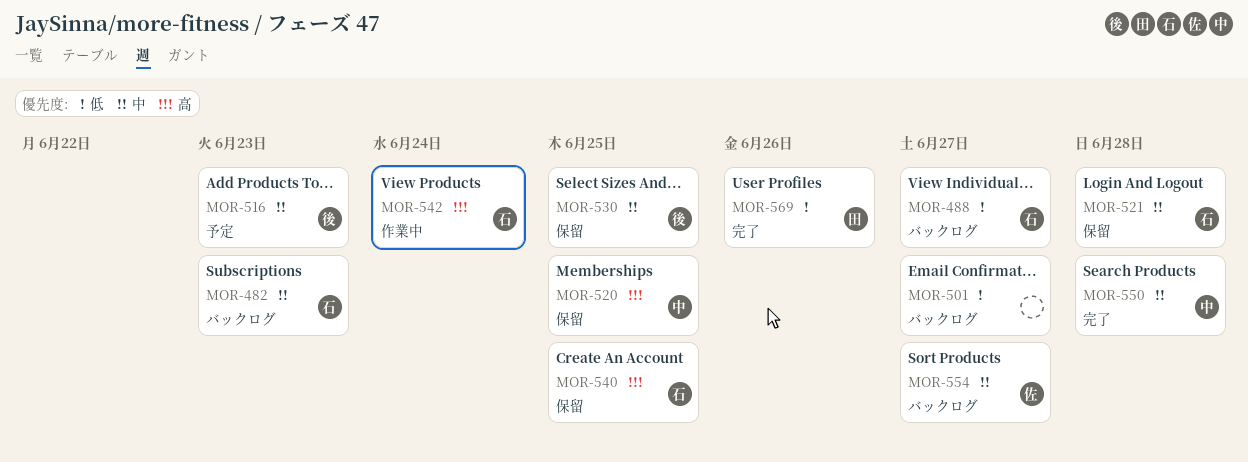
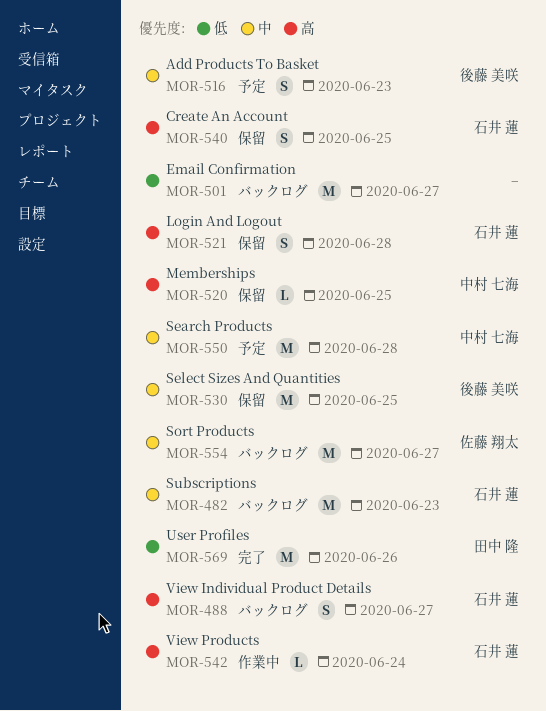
MOR-488, priority: 低 -> 高
MOR-521, priority: 中 -> 高
MOR-550, status: 完了 -> 予定

